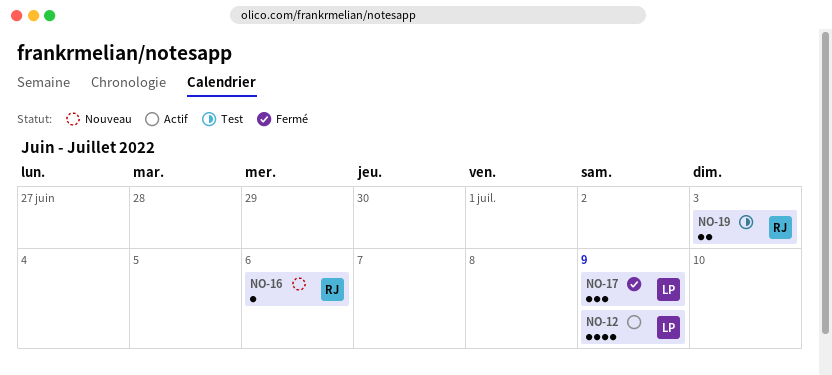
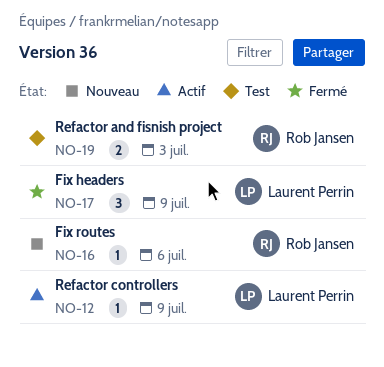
NO-12, estimate: 4 -> 1

